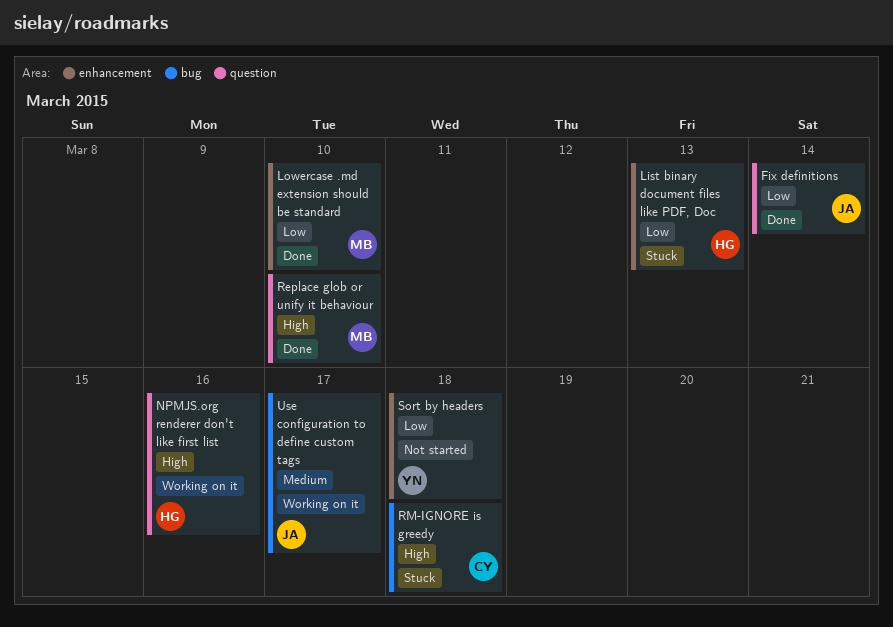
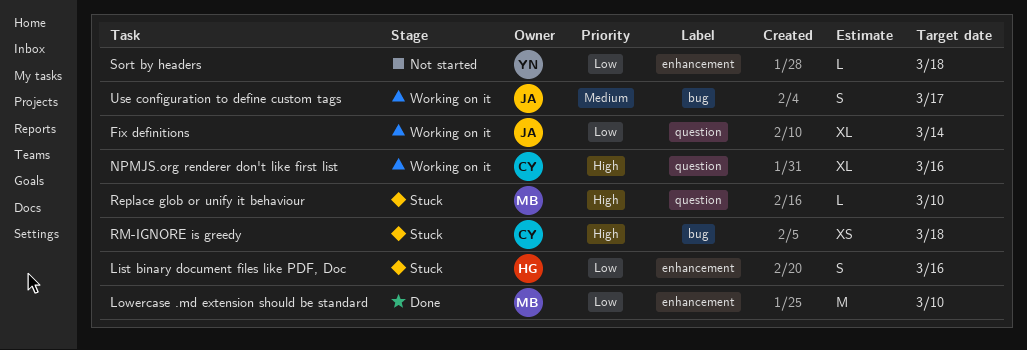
Fix definitions, status: Done -> Working on it
List binary document files like PDF, Doc, due: Mar 13 -> Mar 16
NPMJS.org renderer don't like first list, owner: HG -> CY
Replace glob or unify it behaviour, status: Done -> Stuck

